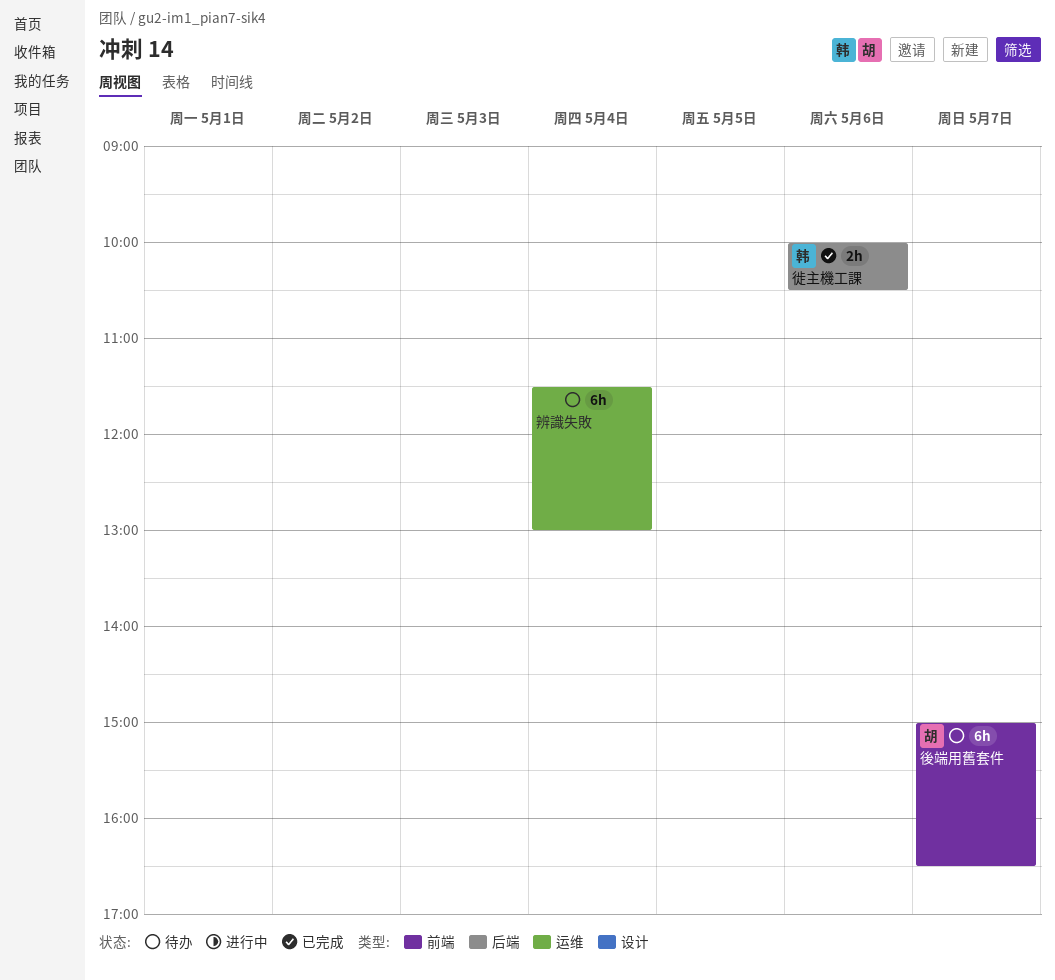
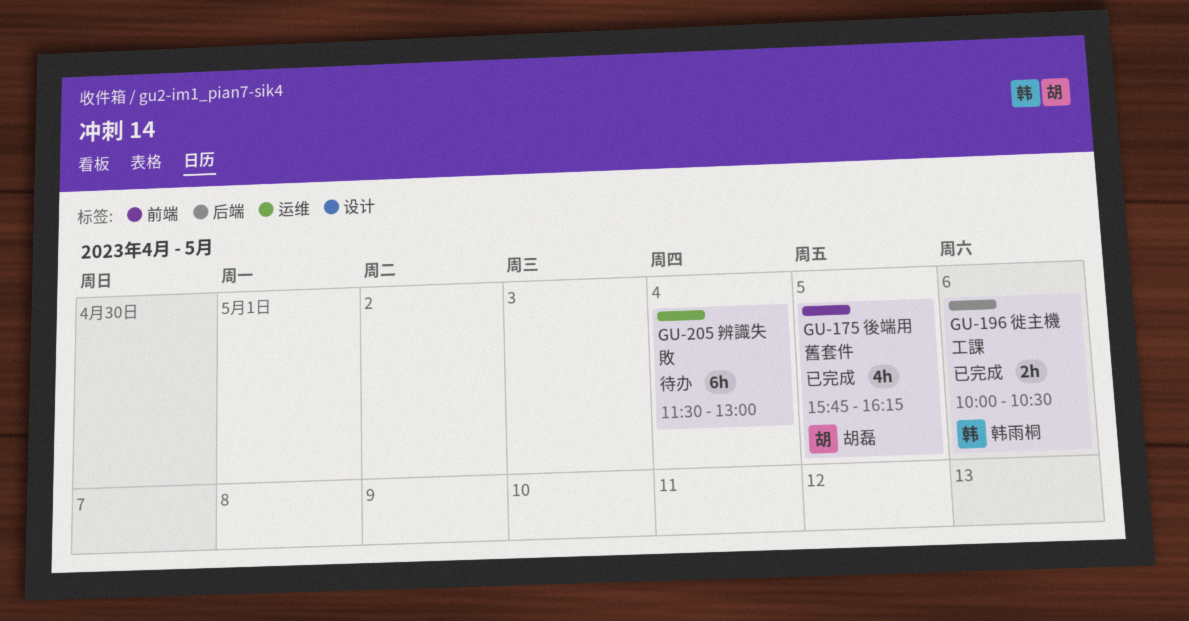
後端用舊套件, status: 待办 -> 已完成
後端用舊套件, estimate: 6h -> 4h
後端用舊套件, day: May 7 -> May 5
後端用舊套件, begins: 15:00 -> 15:45
後端用舊套件, ends: 16:30 -> 16:15

